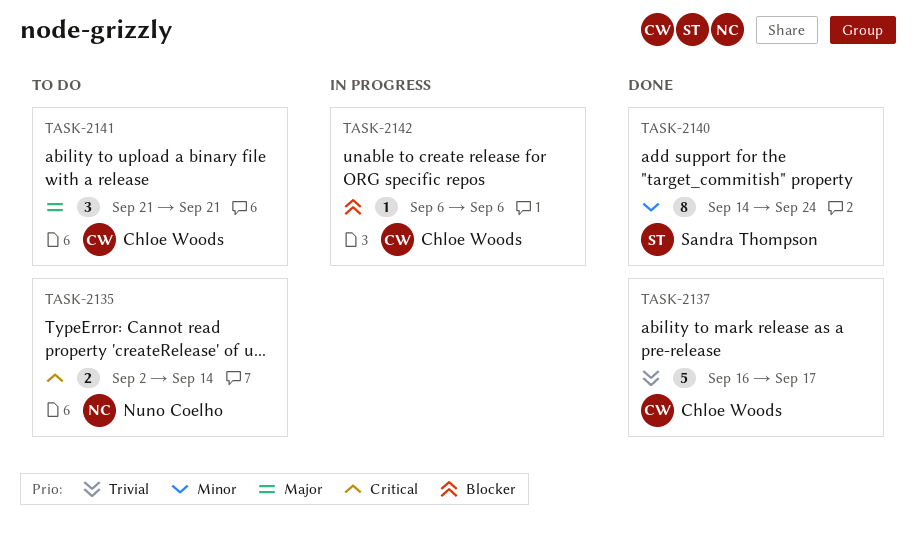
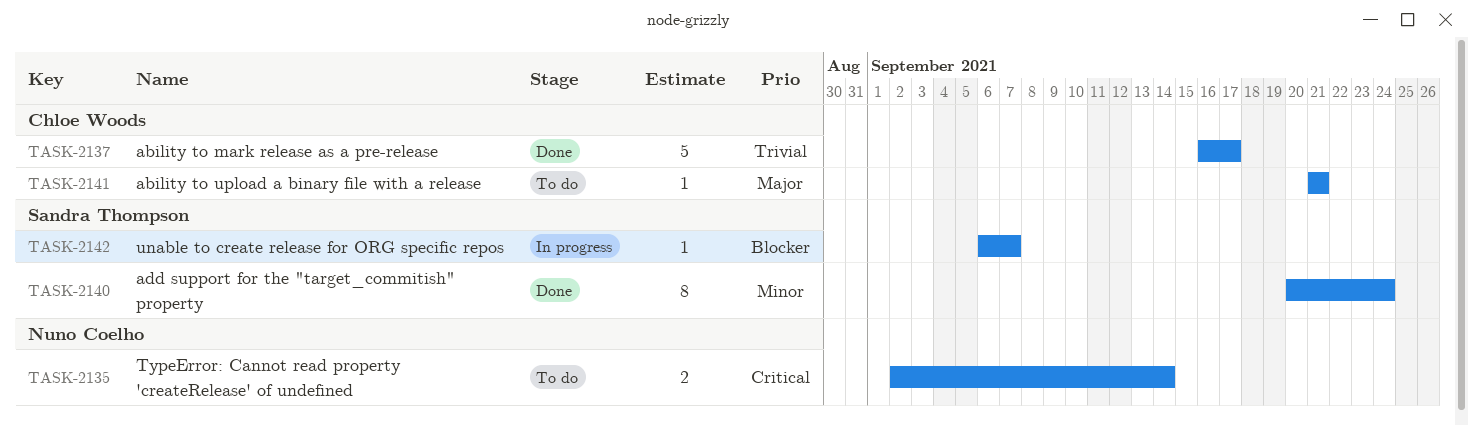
TASK-2140, start: Sep 14 -> Sep 20
TASK-2141, estimate: 3 -> 1
TASK-2142, owner: Chloe Woods -> Sandra Thompson
TASK-2142, due: Sep 6 -> Sep 7

